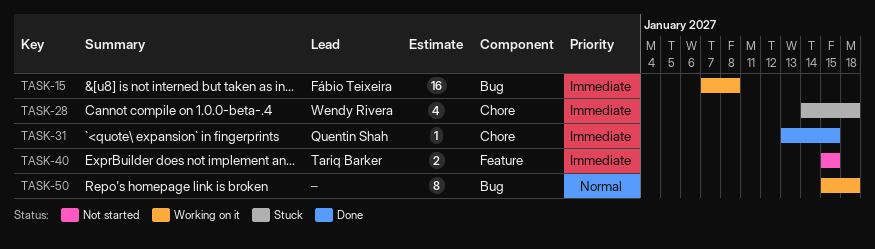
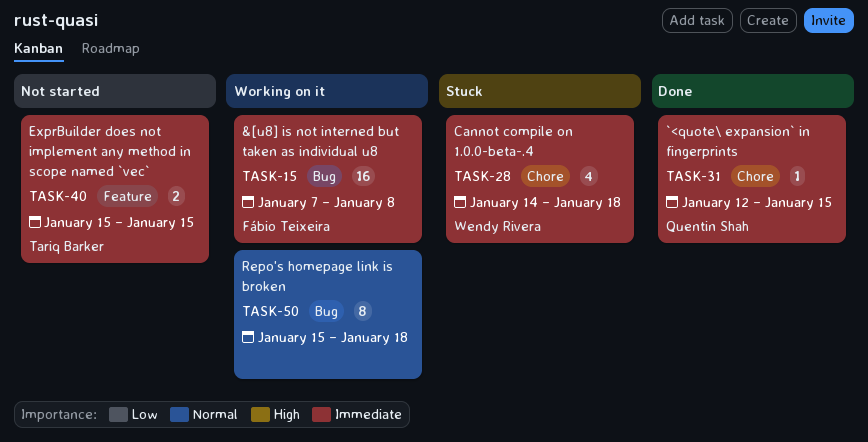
TASK-31, start: Jan 13 -> Jan 12

